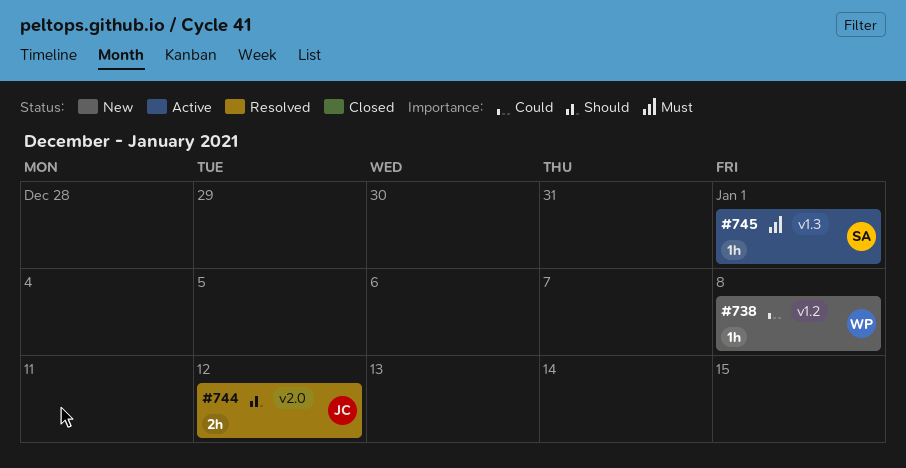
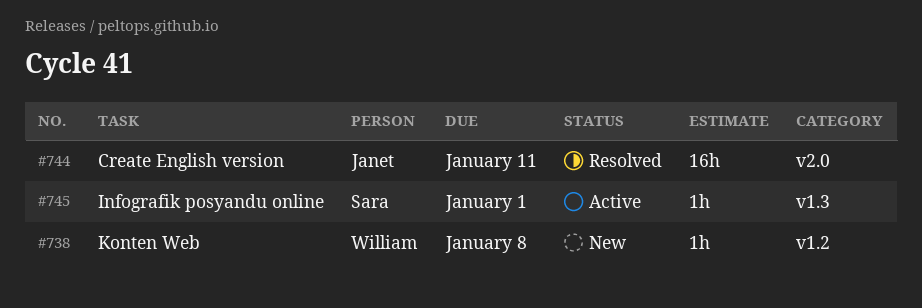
#744, estimate: 2h -> 16h
#744, due: Jan 12 -> Jan 11

